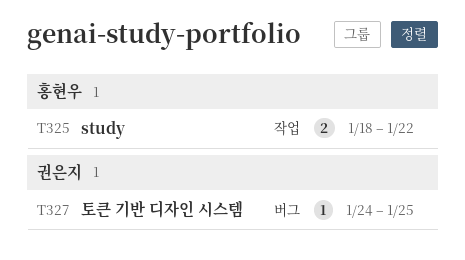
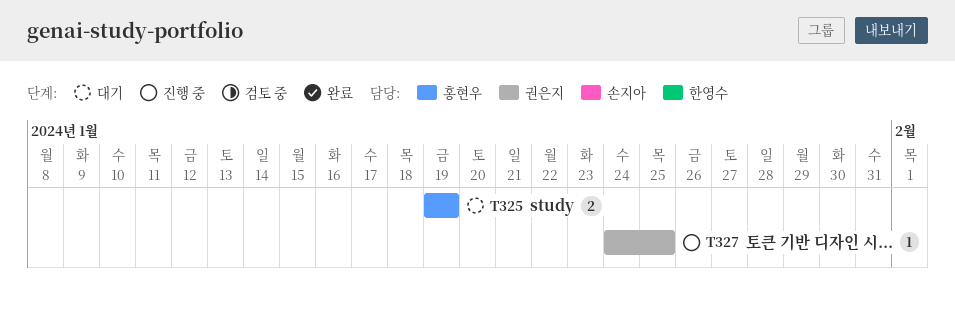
T325, start: Jan 18 -> Jan 19
T325, due: Jan 22 -> Jan 19

